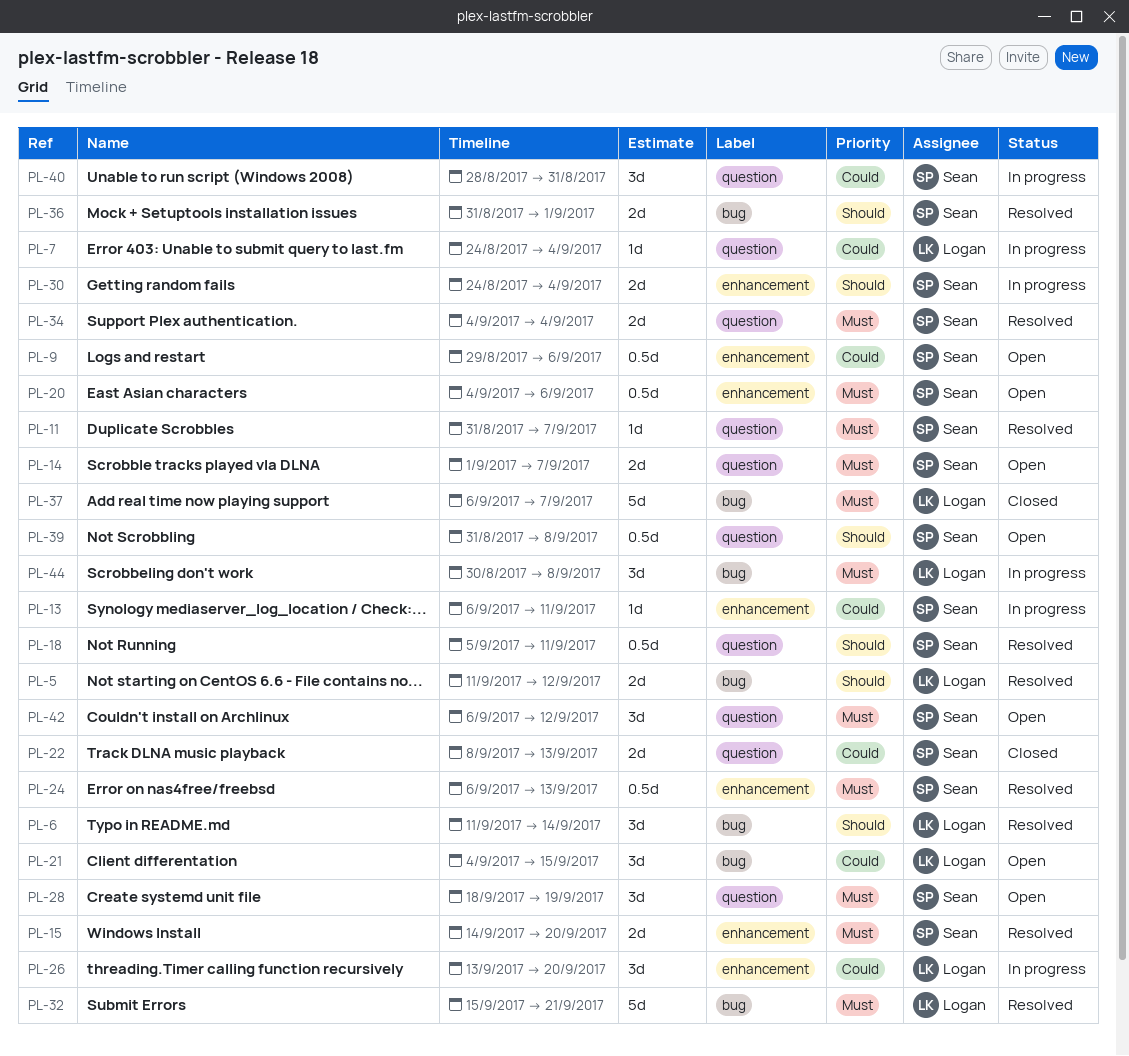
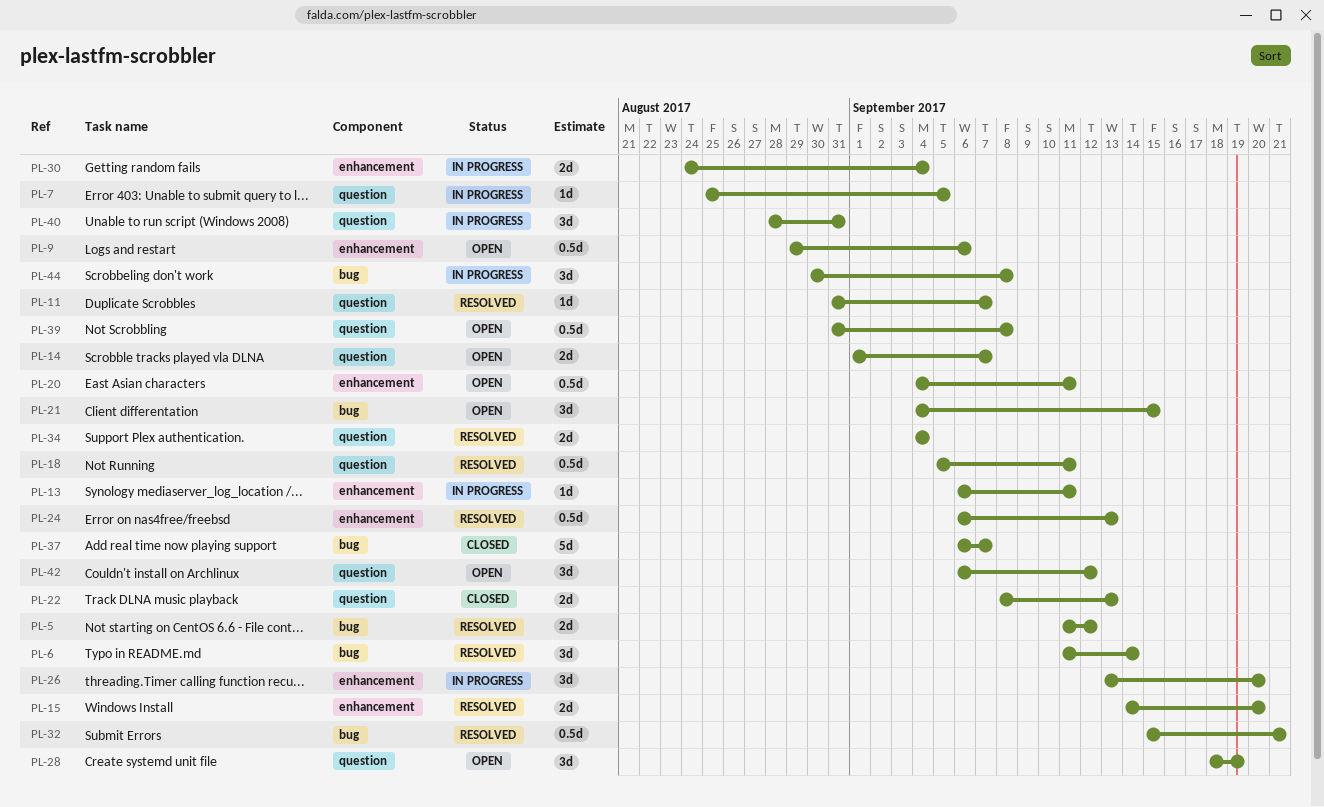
PL-7, start: Aug 24 -> Aug 25
PL-7, due: Sep 4 -> Sep 5
PL-20, due: Sep 6 -> Sep 11
PL-32, estimate: 5d -> 0.5d
PL-36: present -> none

